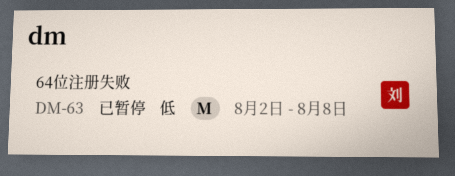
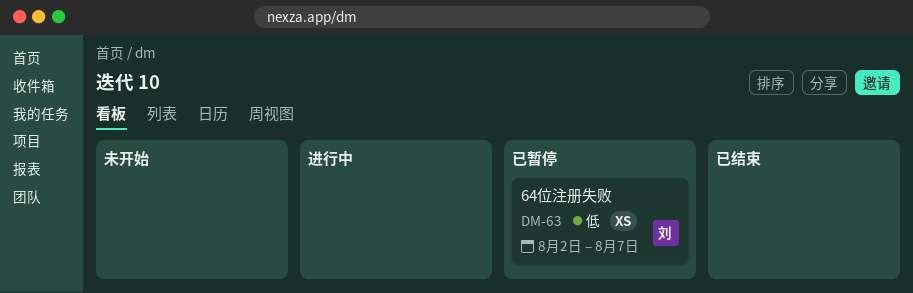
DM-63, estimate: M -> XS
DM-63, due: Aug 8 -> Aug 7

